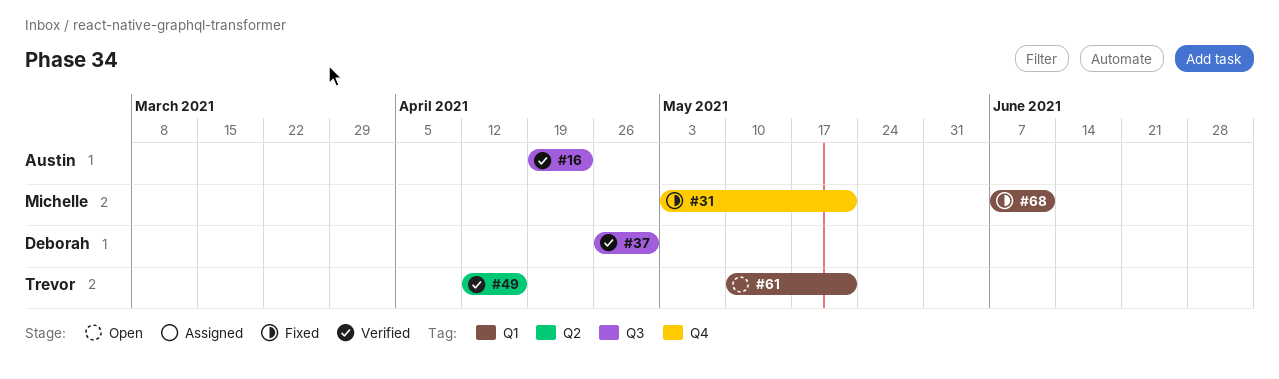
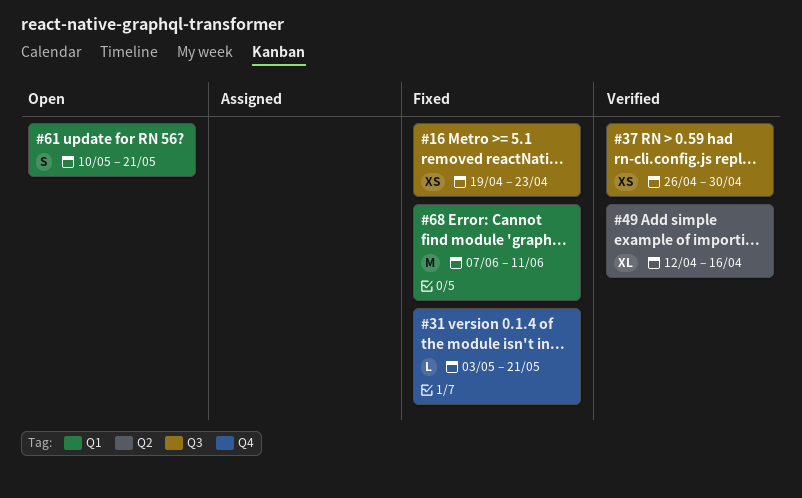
#16, status: Verified -> Fixed

